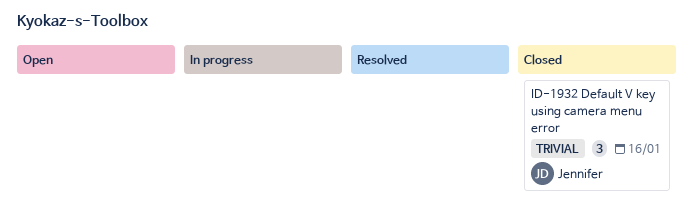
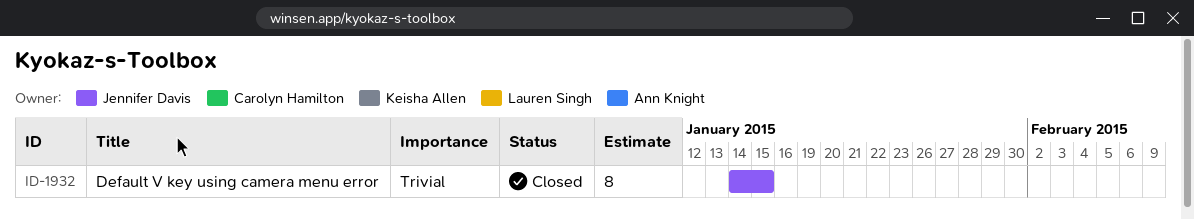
ID-1932, estimate: 3 -> 8
ID-1932, due: Jan 16 -> Jan 15

